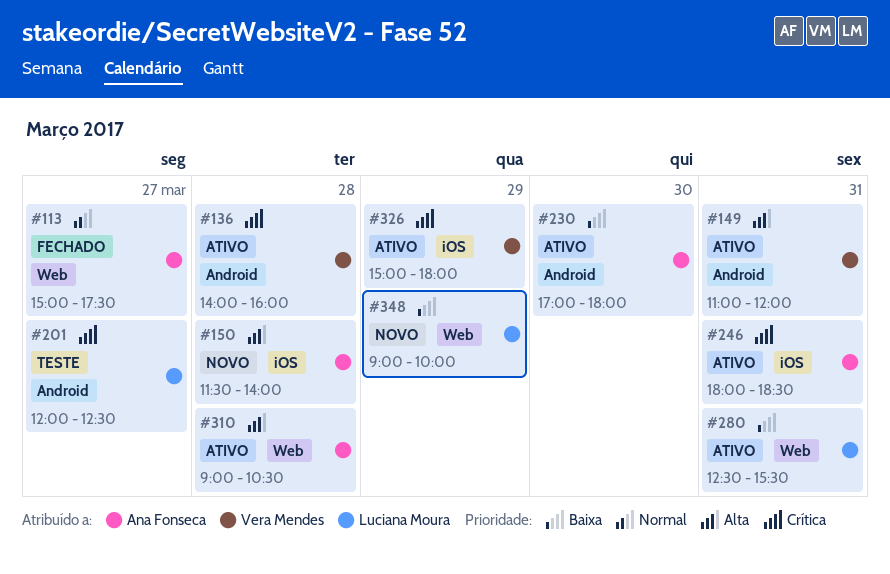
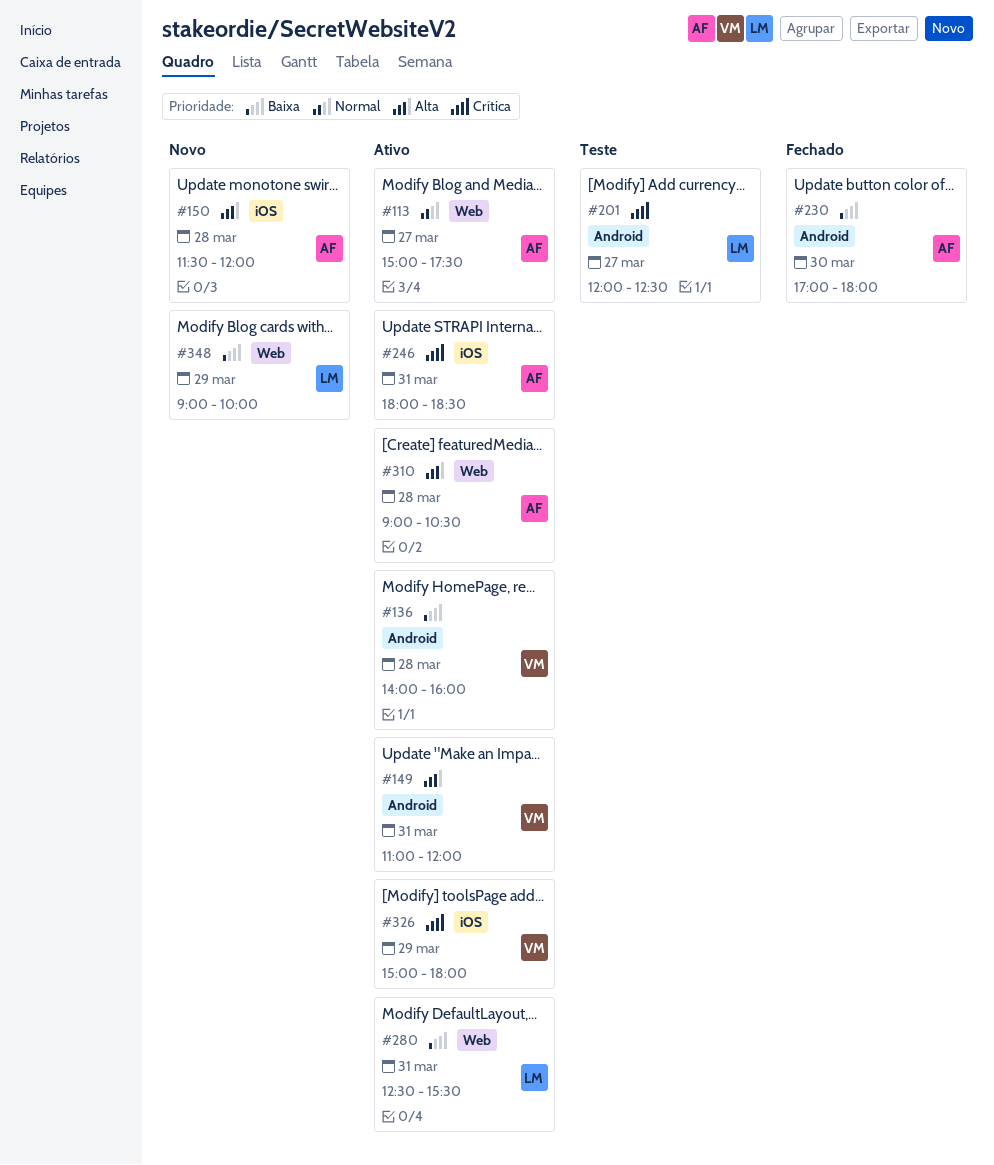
#113, status: Fechado -> Ativo
#136, priority: Crítica -> Baixa
#150, ends: 14:00 -> 12:00
#230, status: Ativo -> Fechado

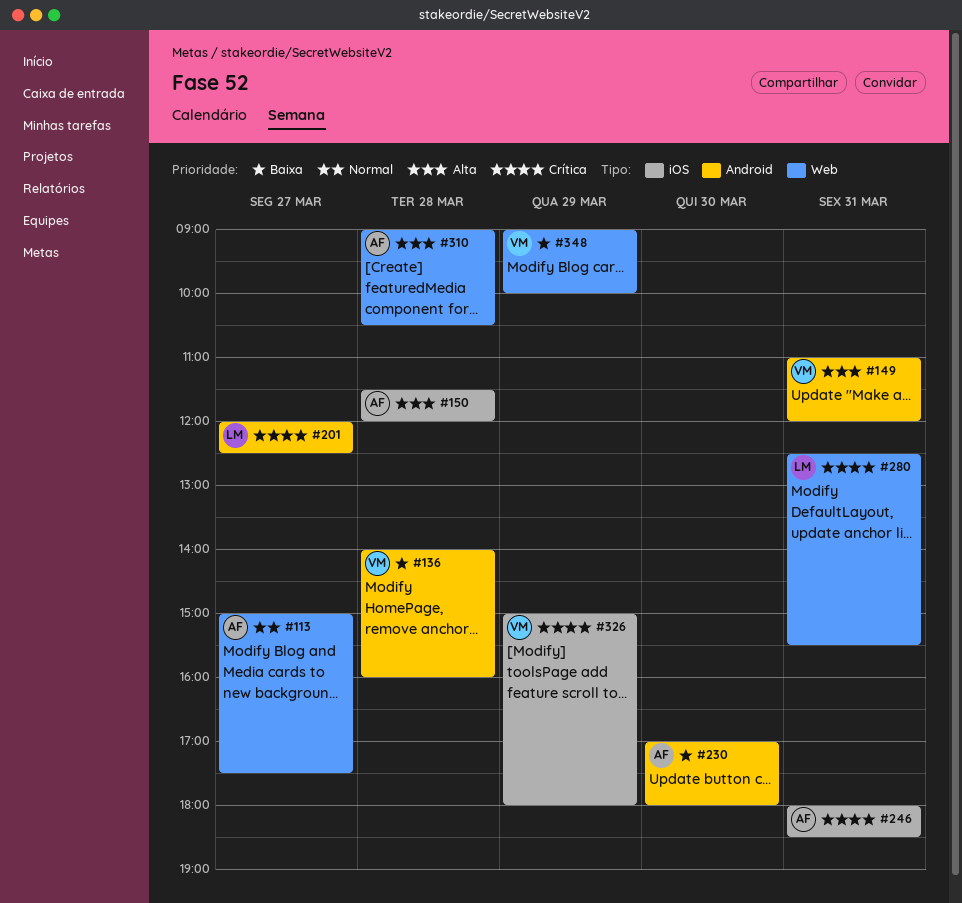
#280, priority: Baixa -> Crítica
#348, owner: LM -> VM

